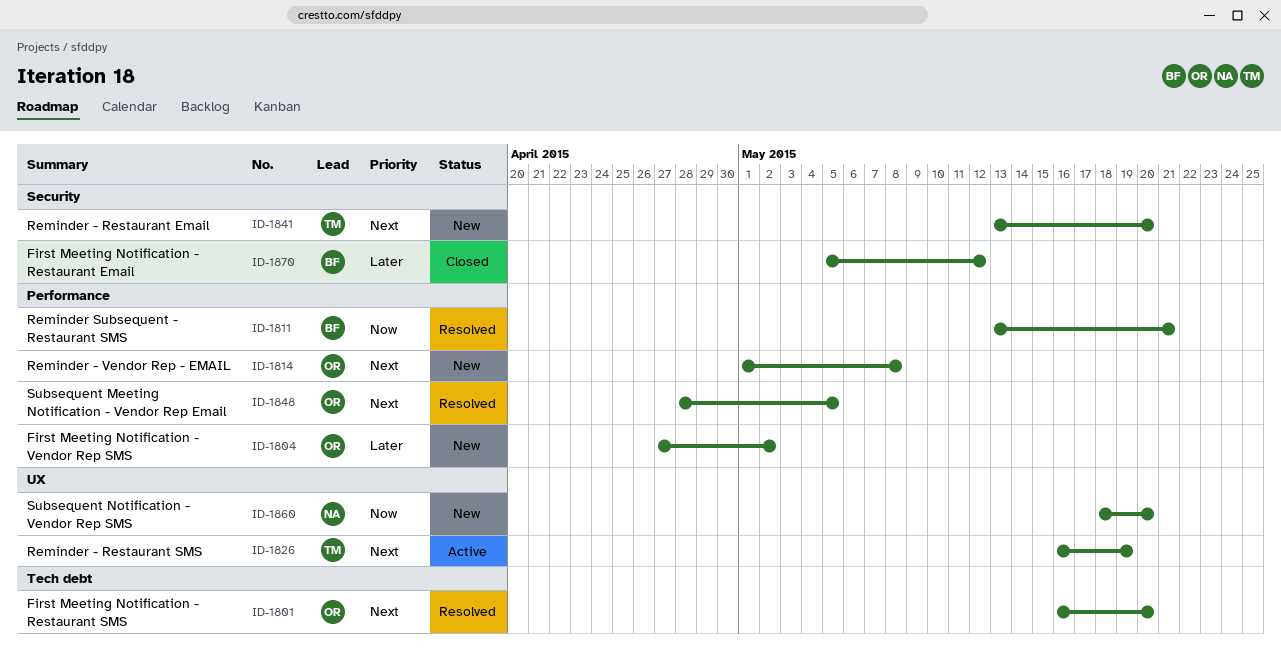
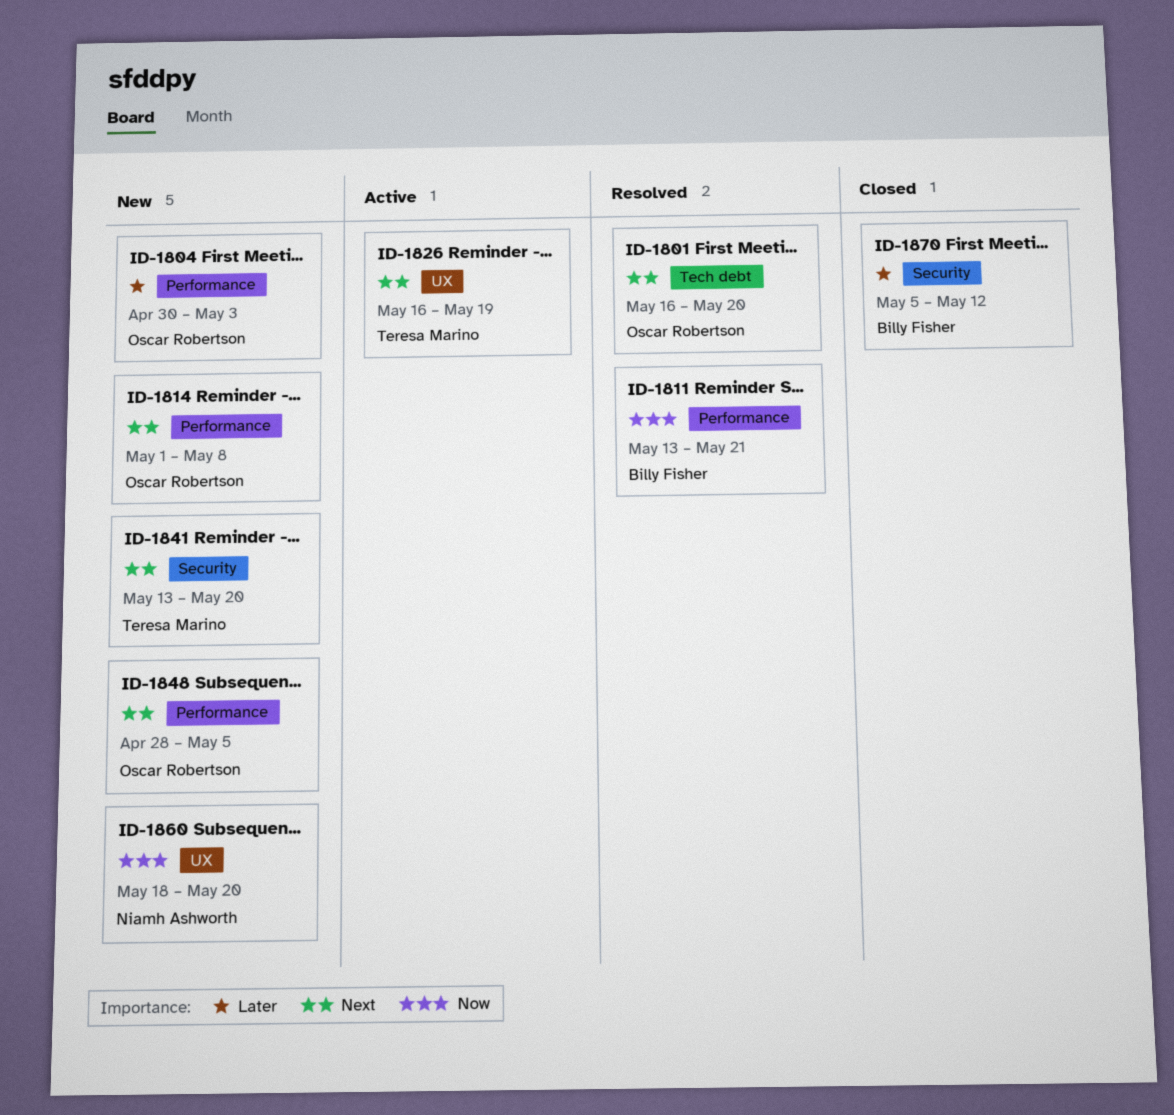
ID-1804, start: Apr 27 -> Apr 30
ID-1804, due: May 2 -> May 3
ID-1848, status: Resolved -> New

